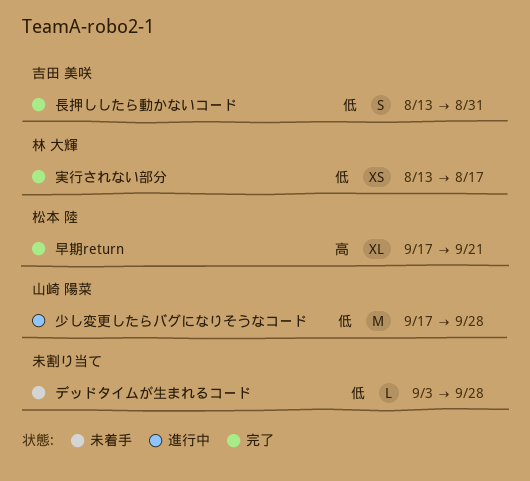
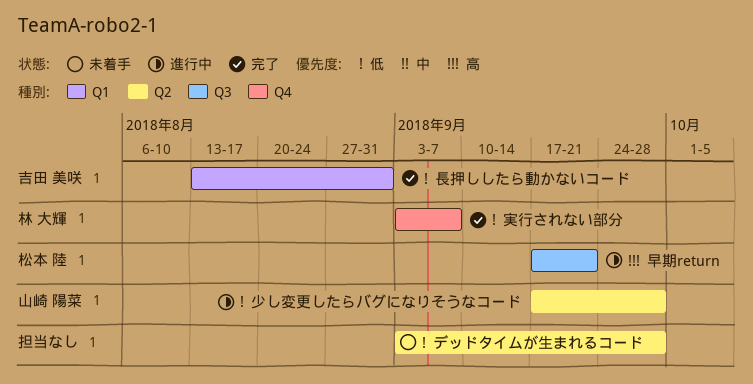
実行されない部分, start: Aug 13 -> Sep 3
実行されない部分, due: Aug 17 -> Sep 7
早期return, status: 完了 -> 進行中

